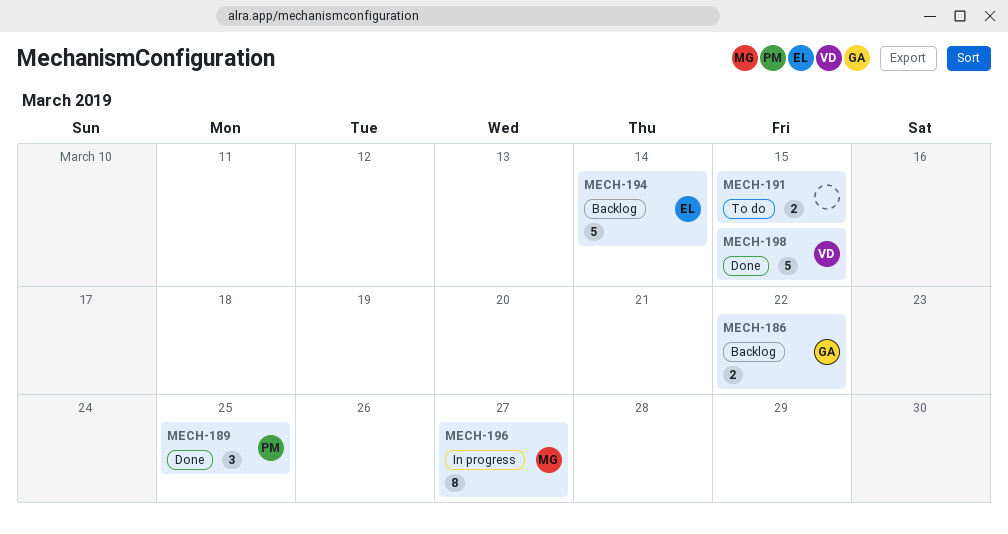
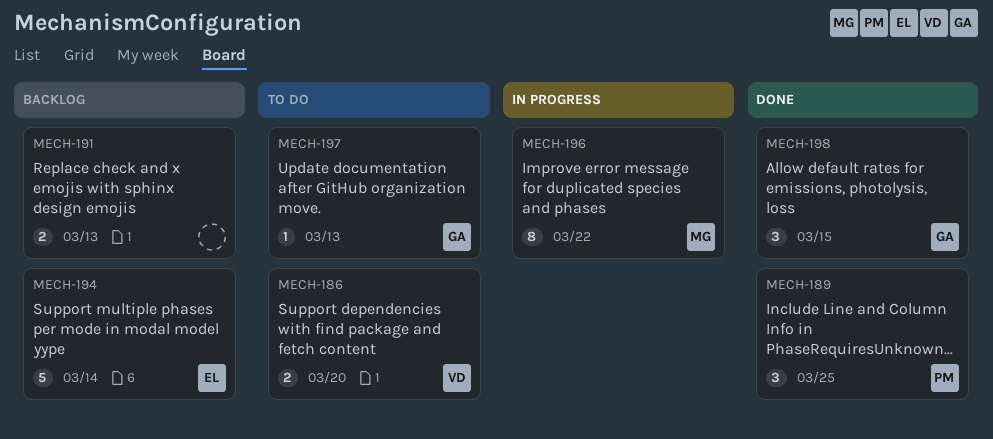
MECH-186, status: Backlog -> To do
MECH-186, owner: GA -> VD
MECH-186, due: Mar 22 -> Mar 20
MECH-191, status: To do -> Backlog
MECH-191, due: Mar 15 -> Mar 13
MECH-196, due: Mar 27 -> Mar 22
MECH-197: none -> present
MECH-198, owner: VD -> GA
MECH-198, estimate: 5 -> 3

